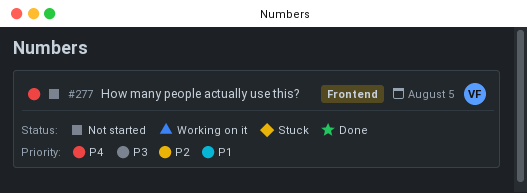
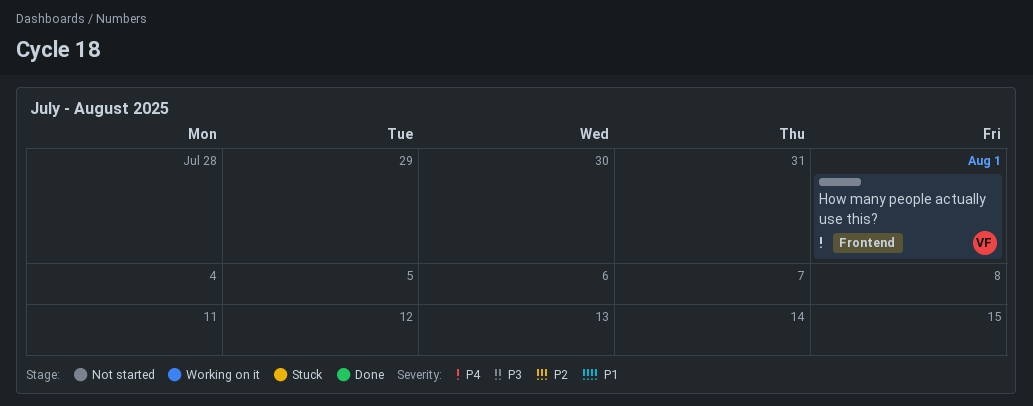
How many people actually use this?, due: Aug 5 -> Aug 1

